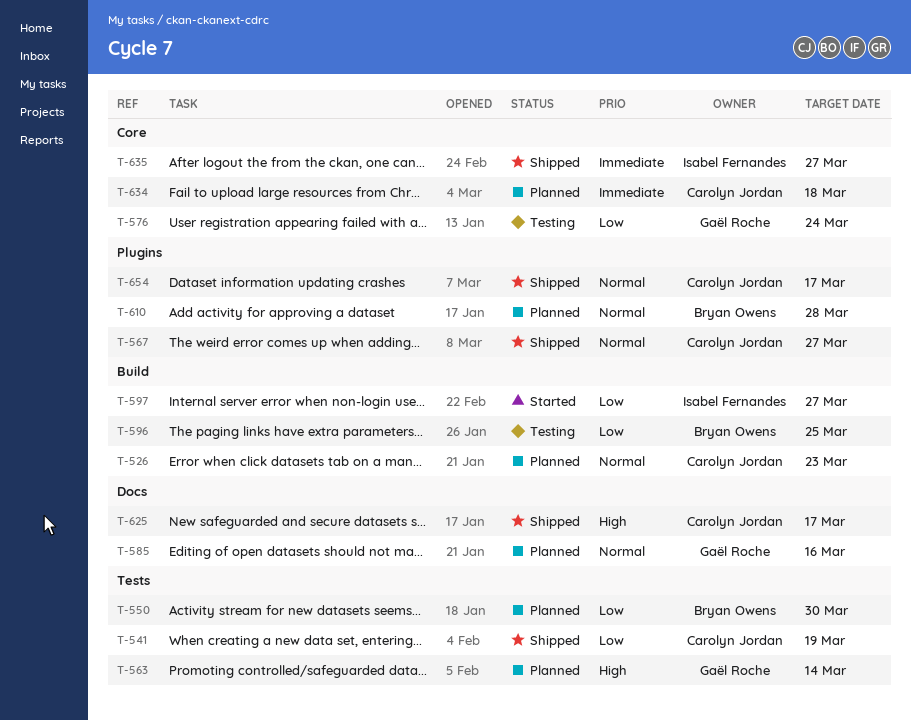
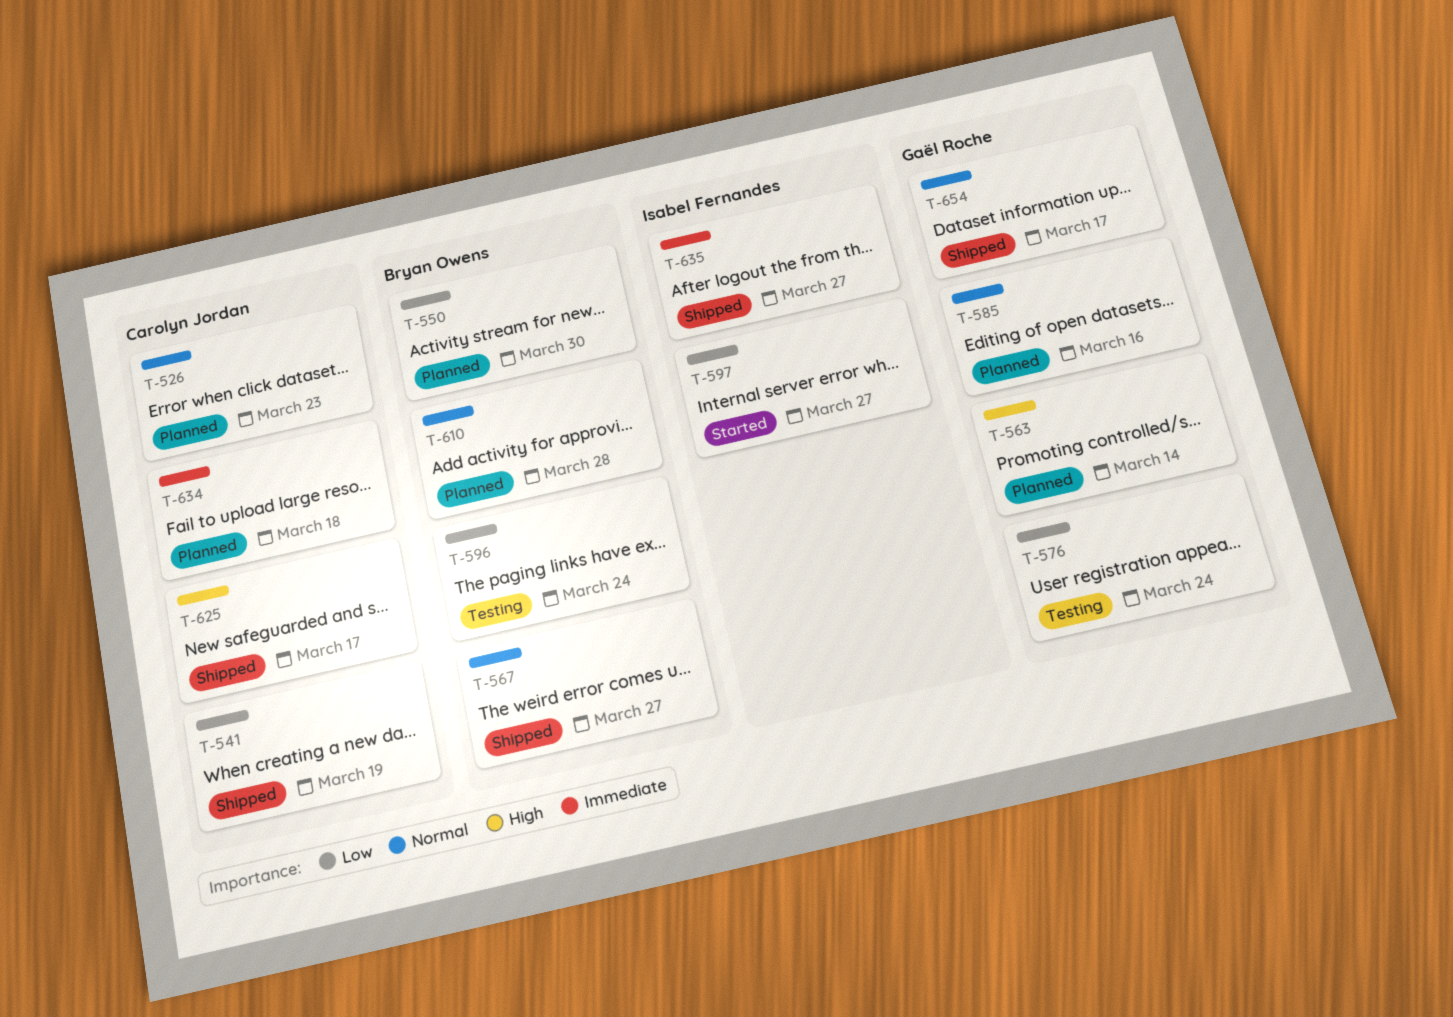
T-567, owner: Carolyn Jordan -> Bryan Owens
T-596, due: Mar 25 -> Mar 24
T-654, owner: Carolyn Jordan -> Gaël Roche

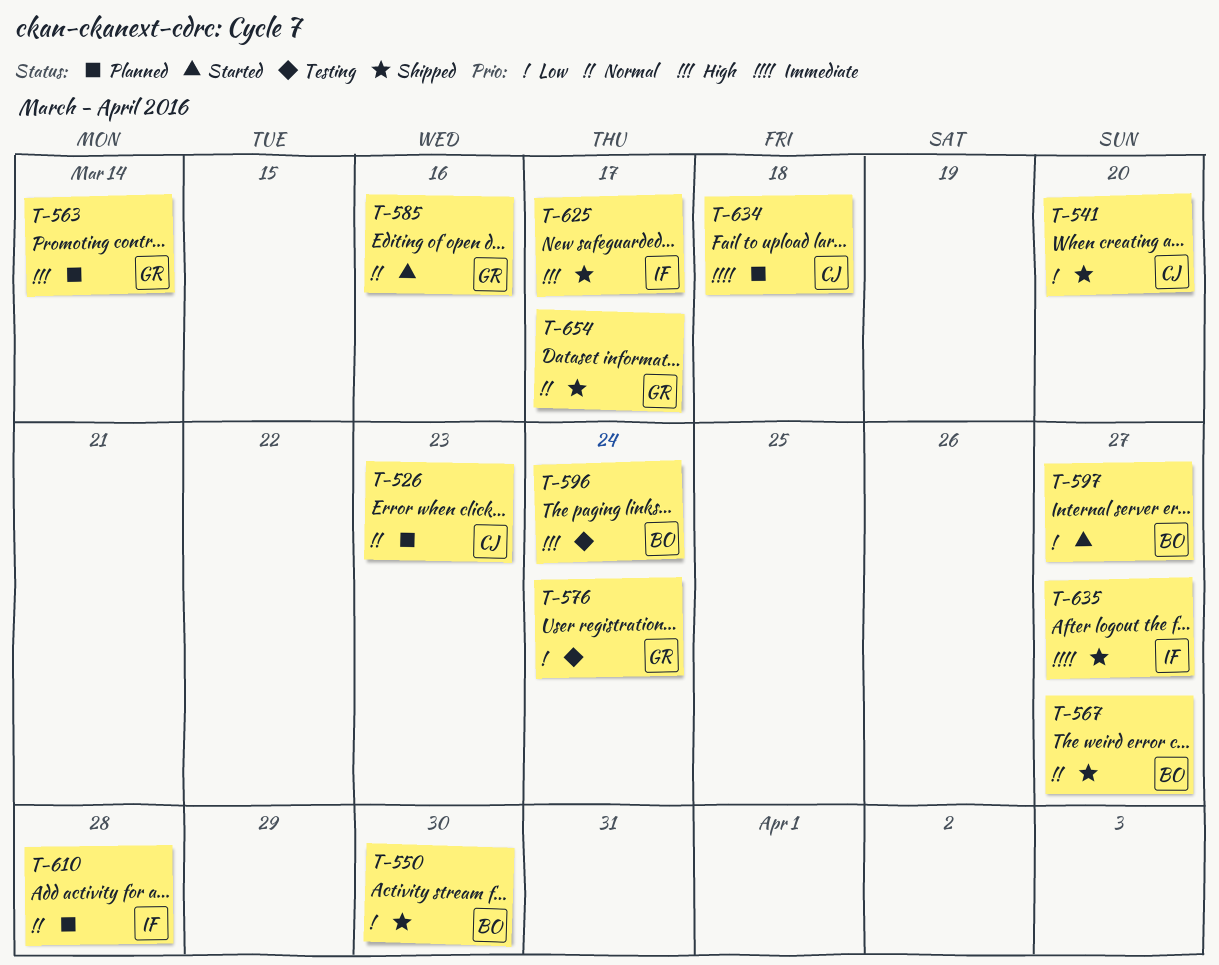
T-541, due: Mar 19 -> Mar 20
T-550, status: Planned -> Shipped
T-585, status: Planned -> Started
T-596, priority: Low -> High
T-597, owner: Isabel Fernandes -> Bryan Owens
T-610, owner: Bryan Owens -> Isabel Fernandes
T-625, owner: Carolyn Jordan -> Isabel Fernandes

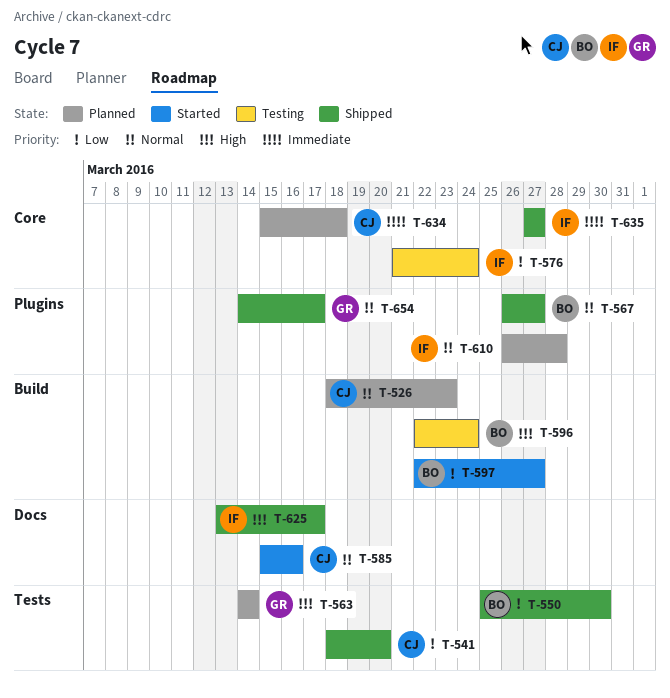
T-576, owner: GR -> IF
T-585, owner: GR -> CJ

